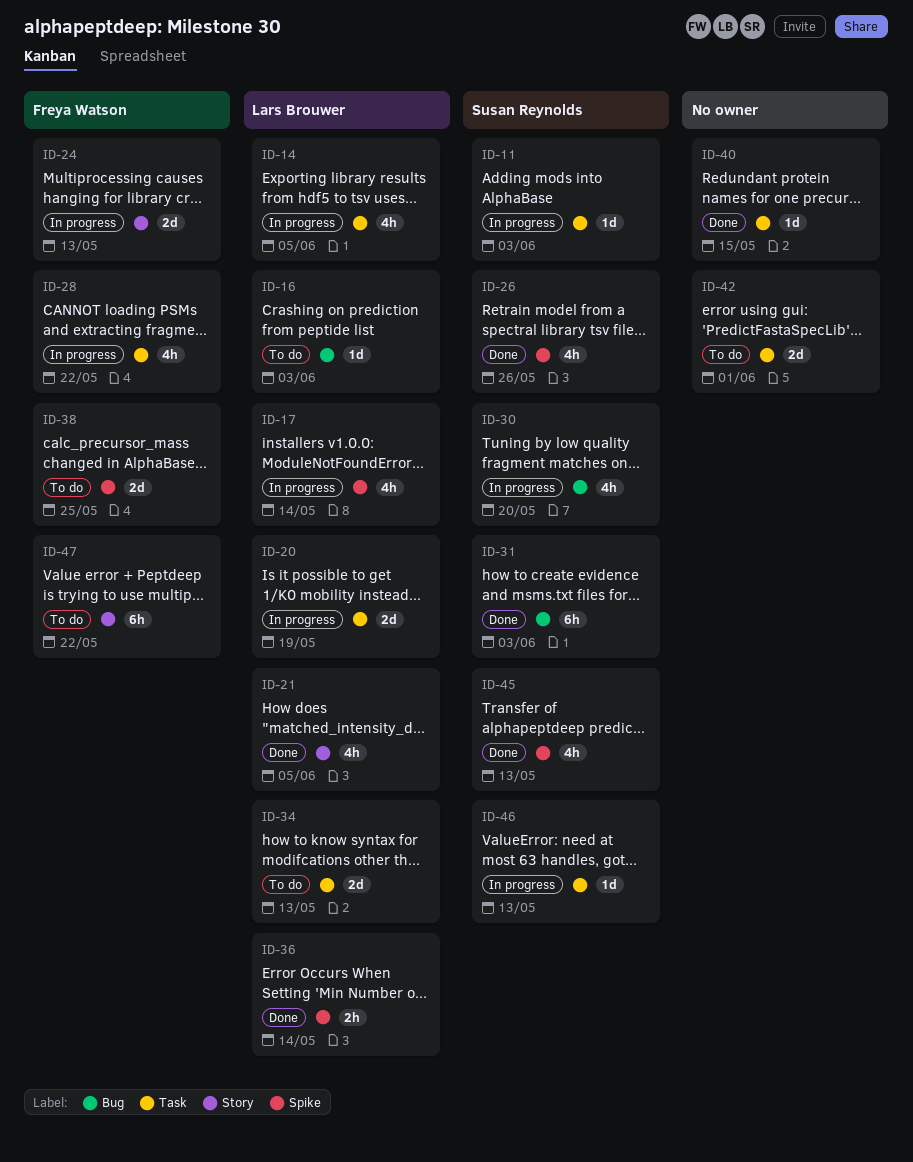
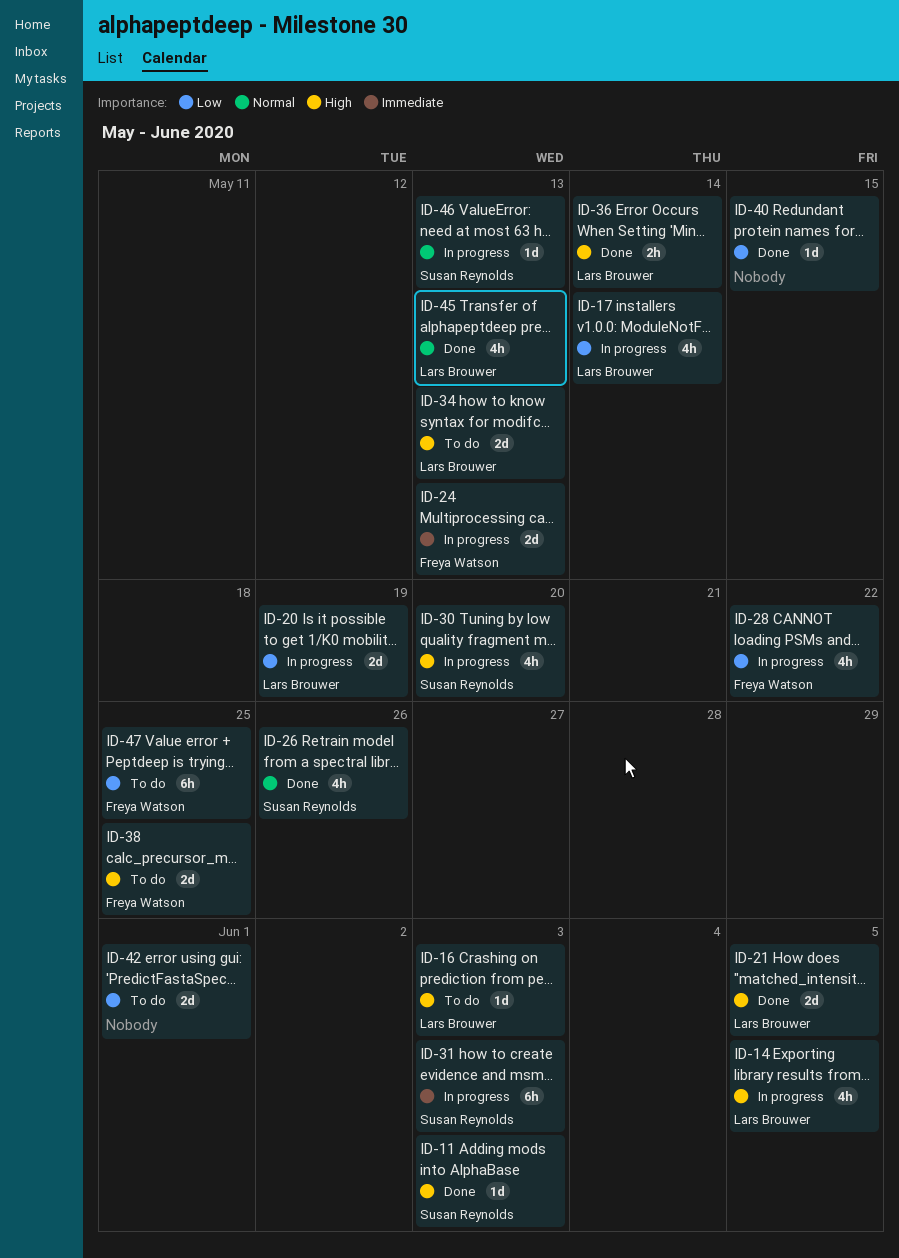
ID-11, status: In progress -> Done
ID-21, estimate: 4h -> 2d
ID-31, status: Done -> In progress
ID-45, owner: Susan Reynolds -> Lars Brouwer
ID-47, due: May 22 -> May 25

